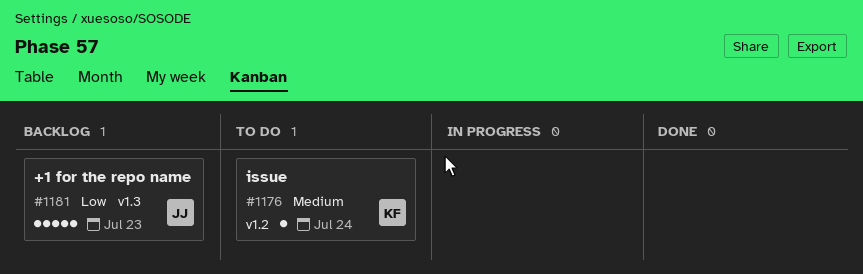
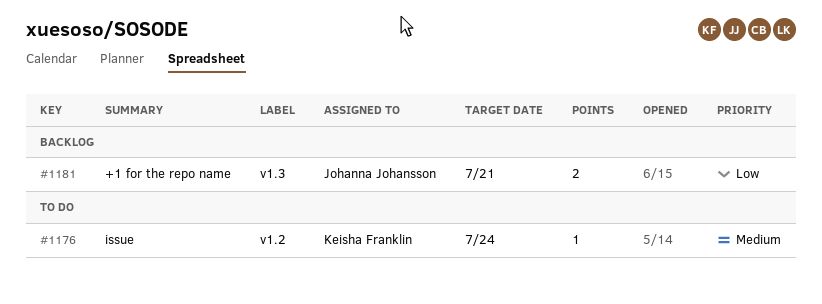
#1181, estimate: 5 -> 2
#1181, due: Jul 23 -> Jul 21

